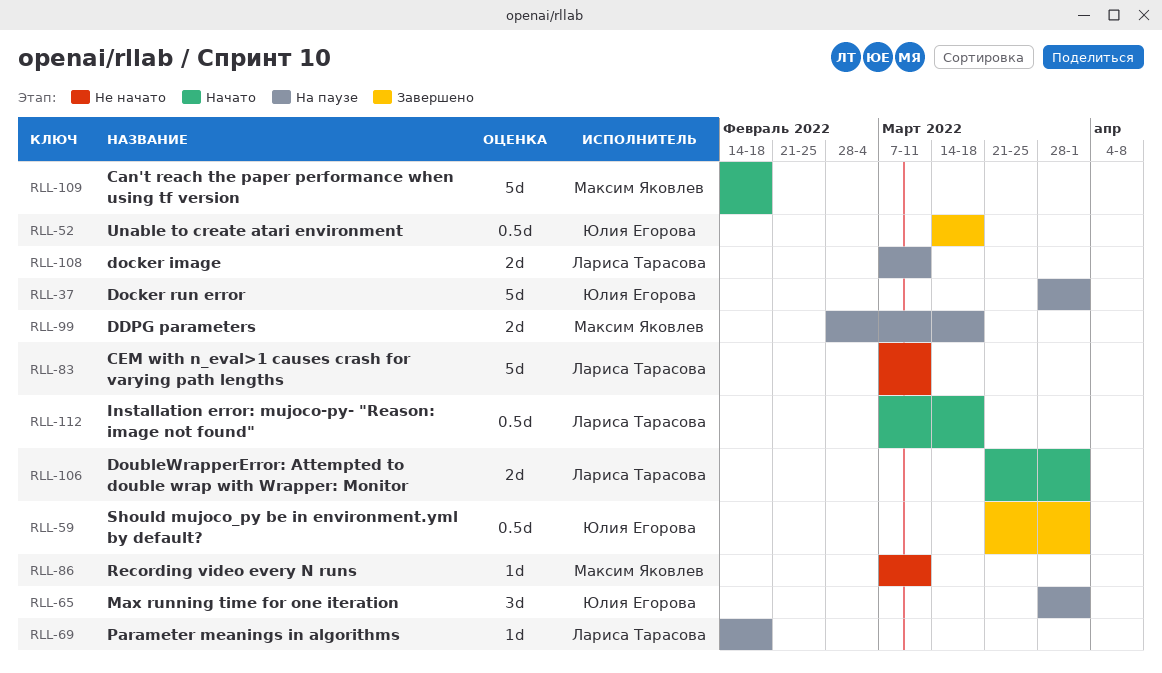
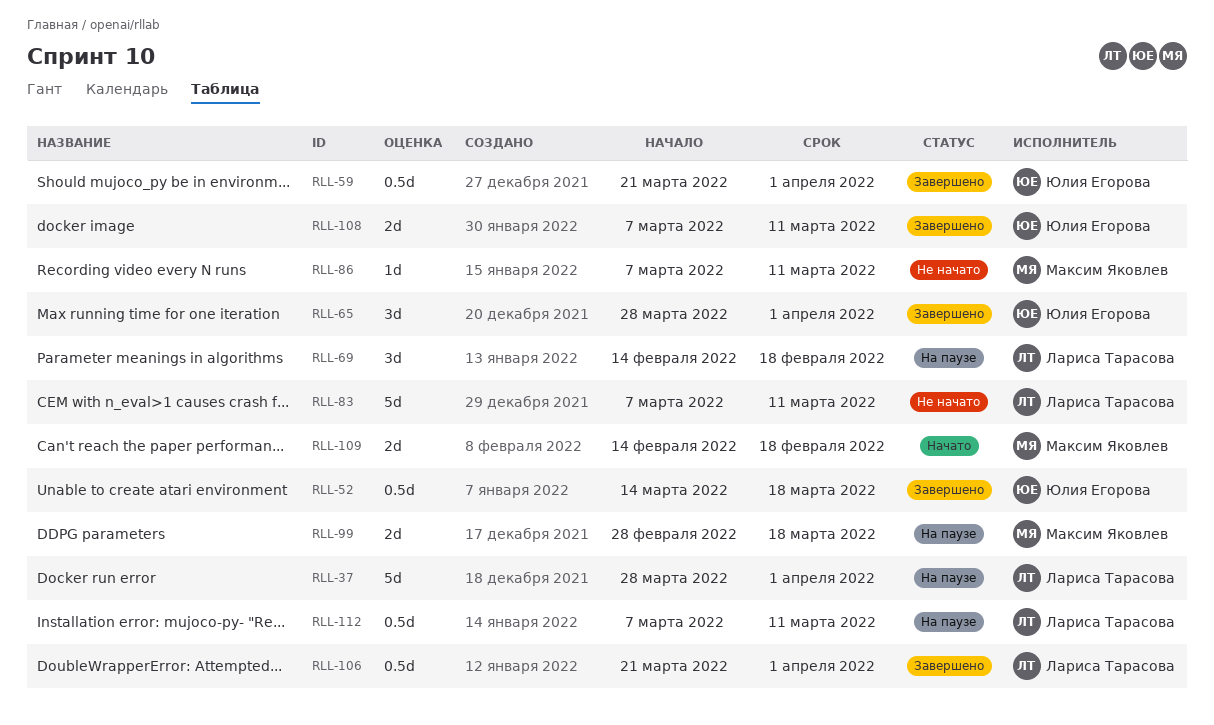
RLL-37, owner: Юлия Егорова -> Лариса Тарасова
RLL-65, status: На паузе -> Завершено
RLL-69, estimate: 1d -> 3d
RLL-106, status: Начато -> Завершено
RLL-106, estimate: 2d -> 0.5d
RLL-108, status: На паузе -> Завершено
RLL-108, owner: Лариса Тарасова -> Юлия Егорова
RLL-109, estimate: 5d -> 2d
RLL-112, status: Начато -> На паузе
RLL-112, due: Mar 18 -> Mar 11

